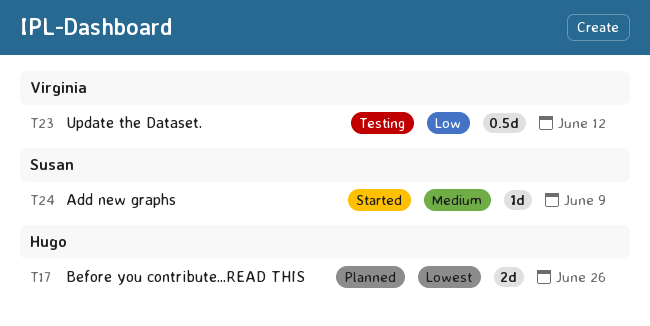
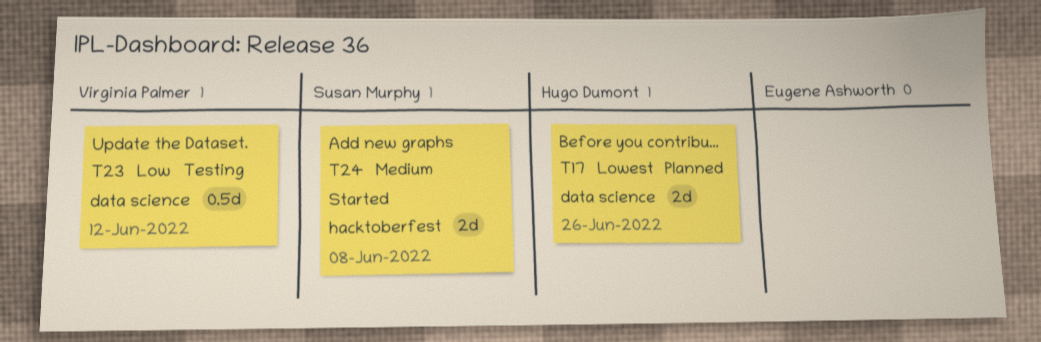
T24, estimate: 1d -> 2d
T24, due: Jun 9 -> Jun 8

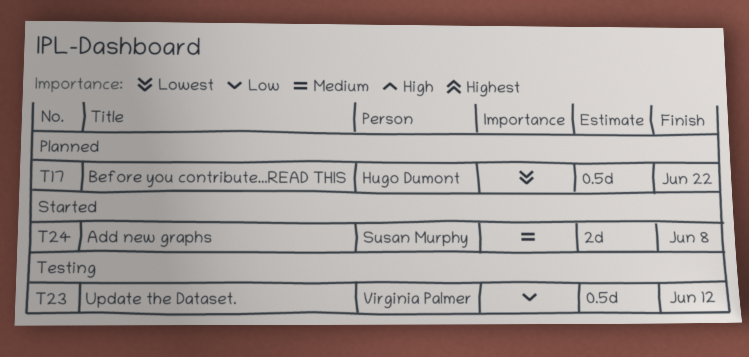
T17, estimate: 2d -> 0.5d
T17, due: Jun 26 -> Jun 22

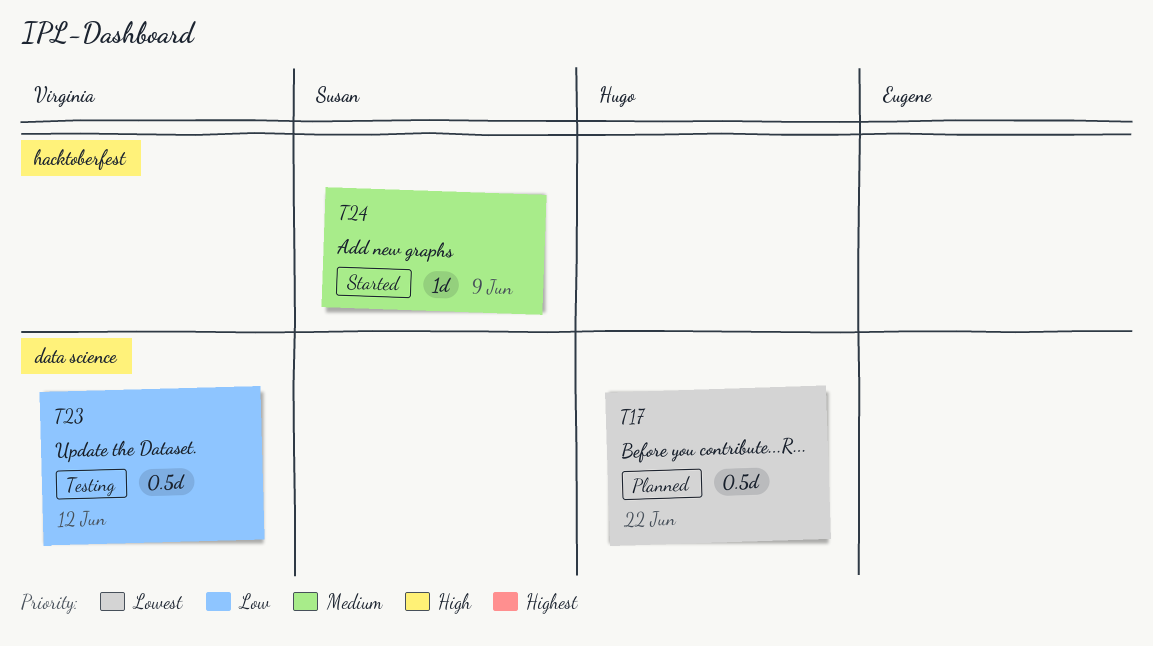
T24, estimate: 2d -> 1d
T24, due: Jun 8 -> Jun 9

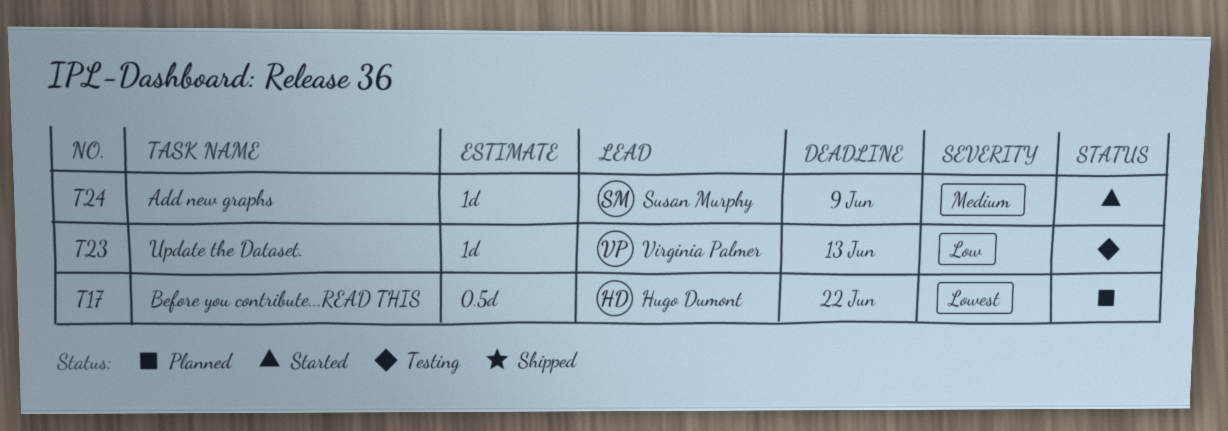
T23, estimate: 0.5d -> 1d
T23, due: Jun 12 -> Jun 13

